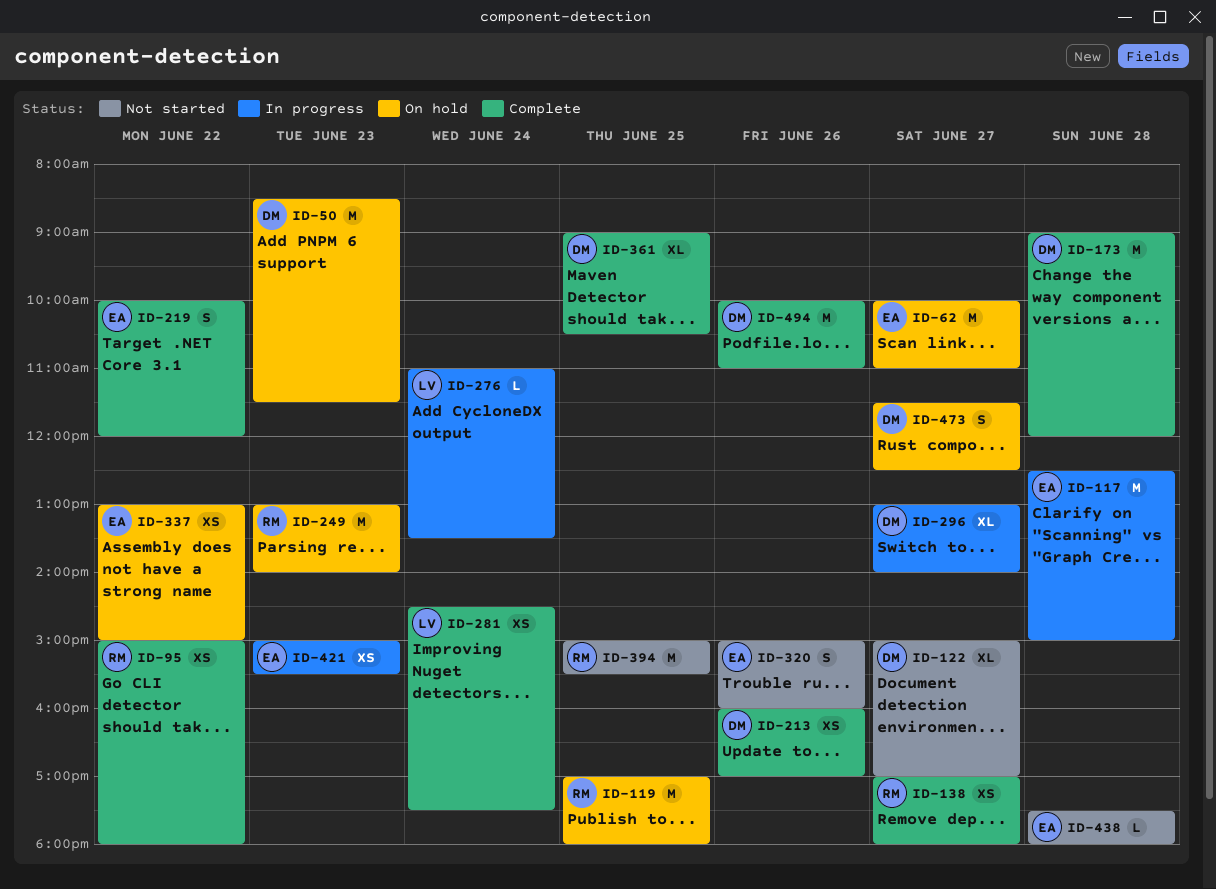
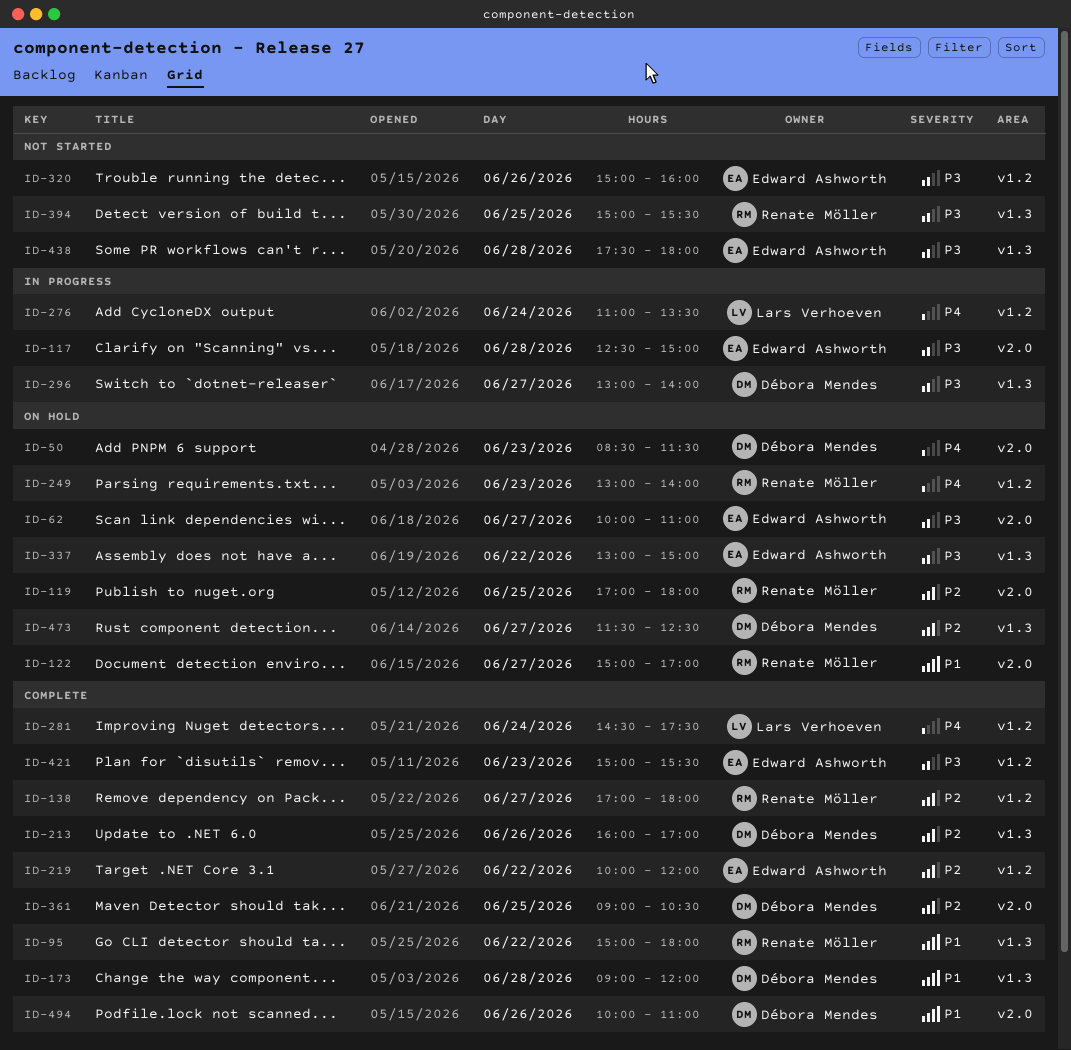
ID-122, status: Not started -> On hold
ID-122, owner: Débora Mendes -> Renate Möller
ID-421, status: In progress -> Complete

